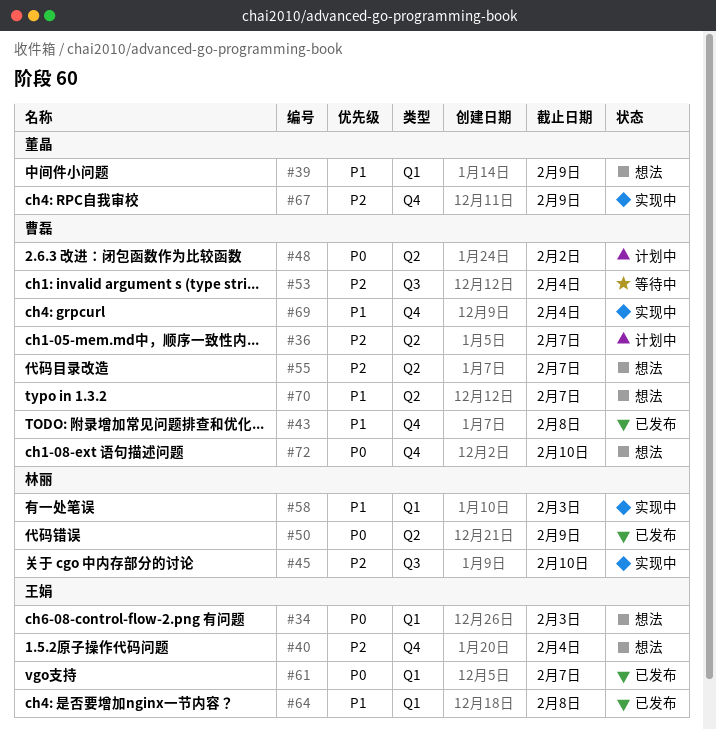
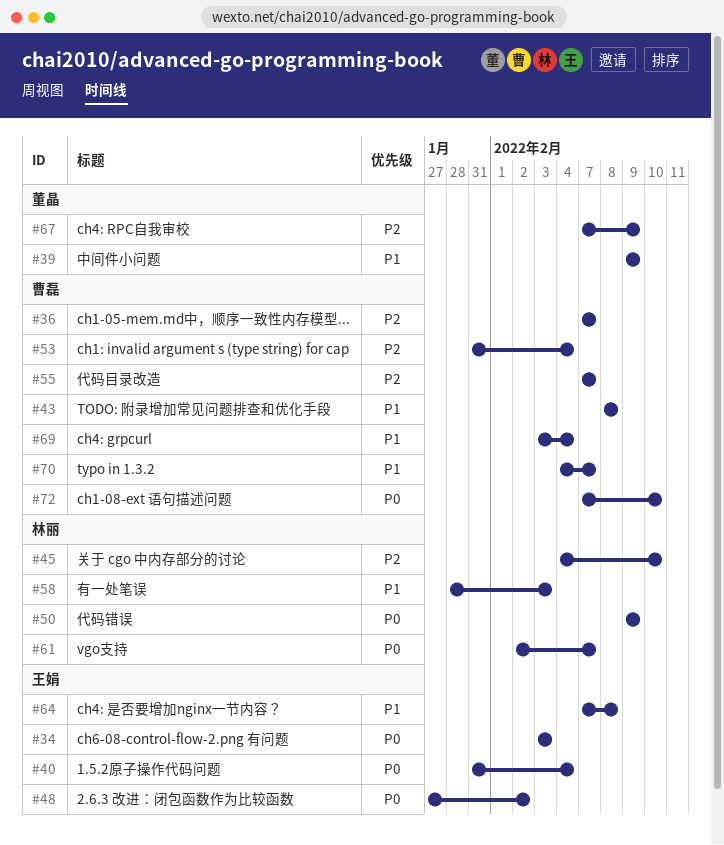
#40, priority: P2 -> P0
#48, owner: 曹磊 -> 王娟
#61, owner: 王娟 -> 林丽

